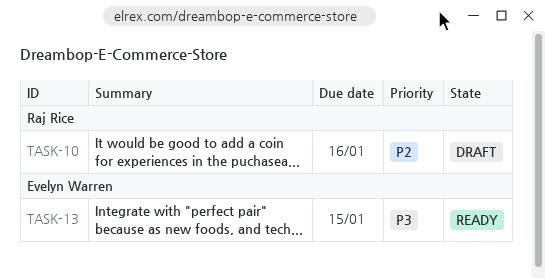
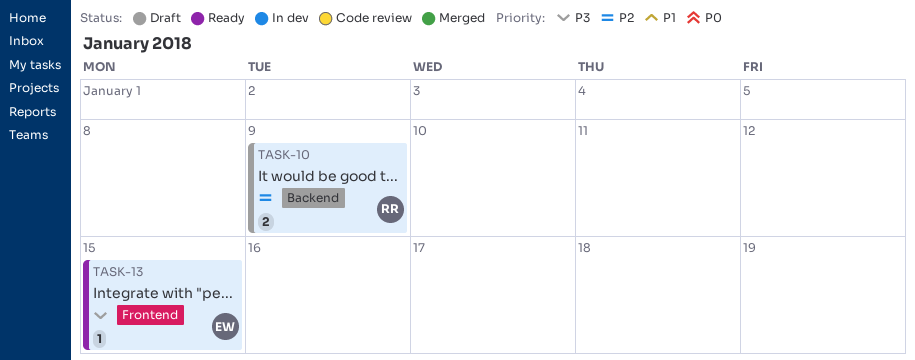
TASK-10, due: Jan 16 -> Jan 9

